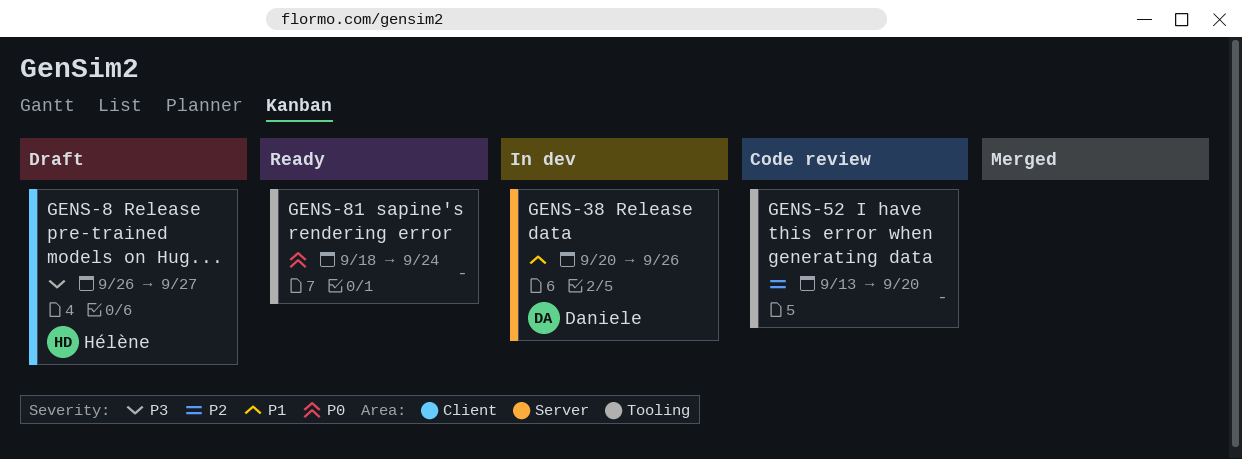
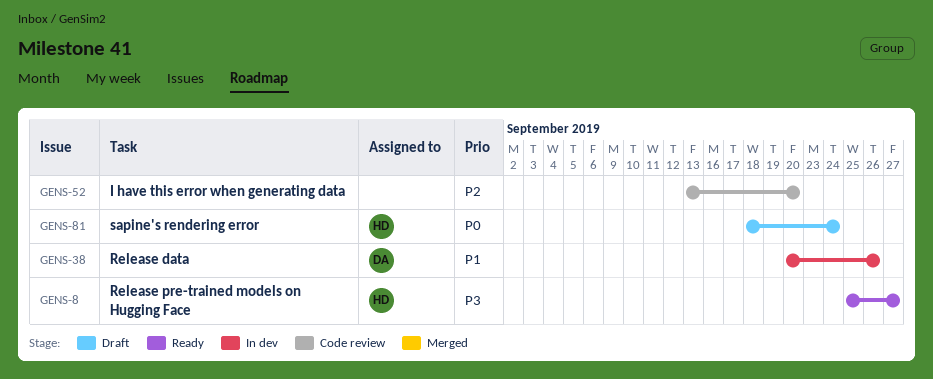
GENS-8, status: Draft -> Ready
GENS-8, start: Sep 26 -> Sep 25
GENS-81, status: Ready -> Draft
GENS-81, owner: none -> Hélène

